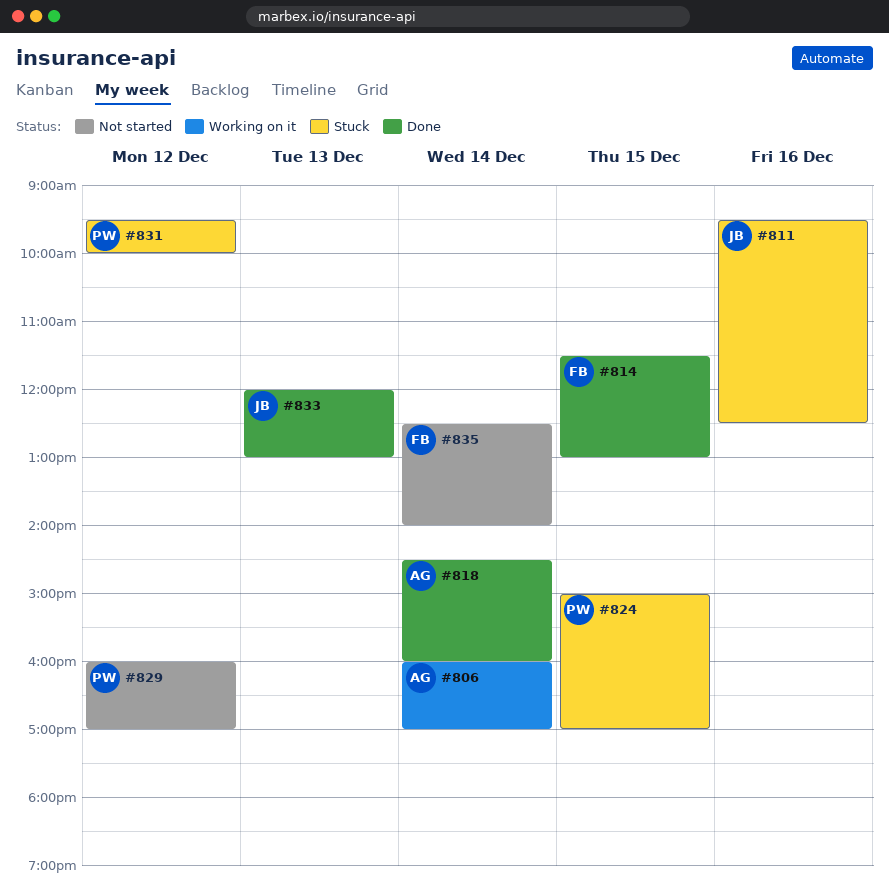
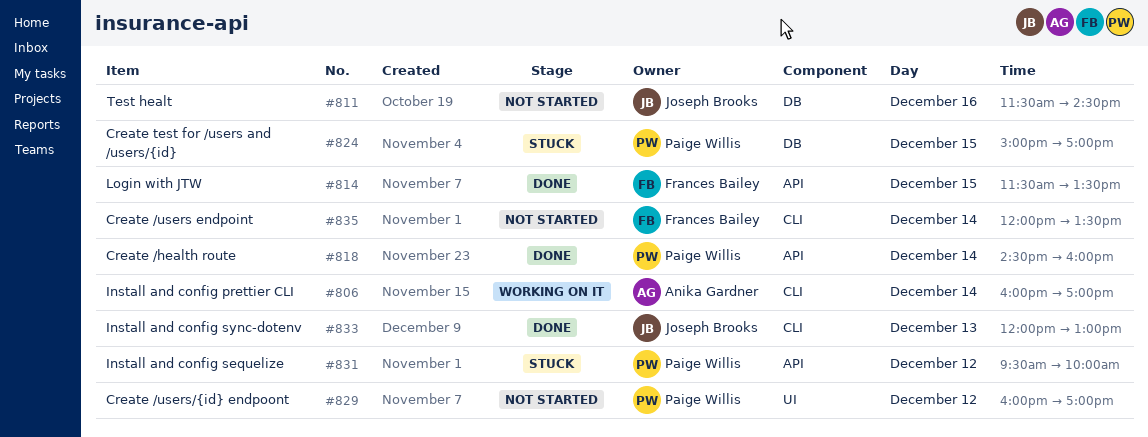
#811, status: Stuck -> Not started
#811, begins: 09:30 -> 11:30
#811, ends: 12:30 -> 14:30
#814, ends: 13:00 -> 13:30
#818, owner: Anika Gardner -> Paige Willis
#835, begins: 12:30 -> 12:00
#835, ends: 14:00 -> 13:30

